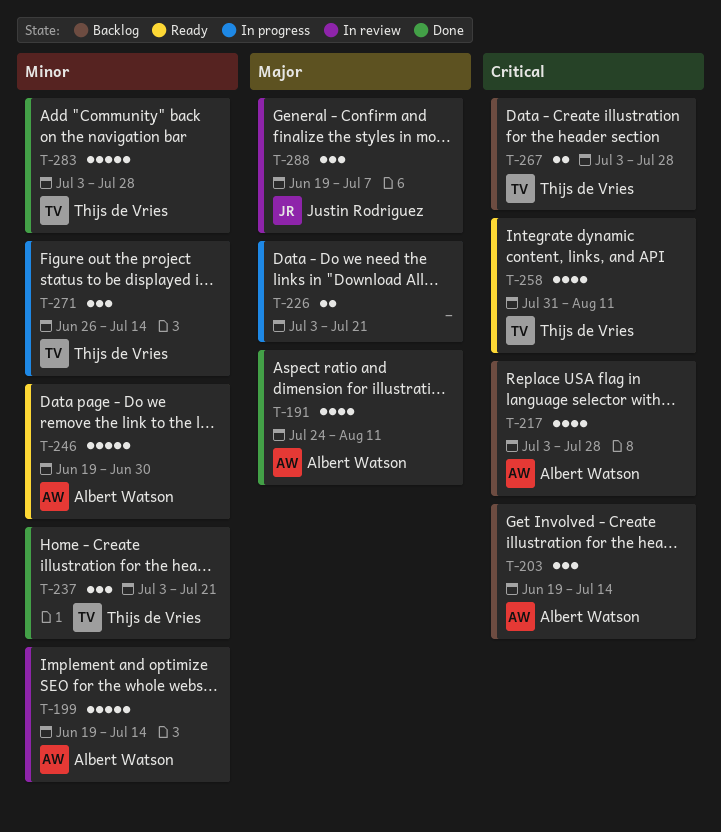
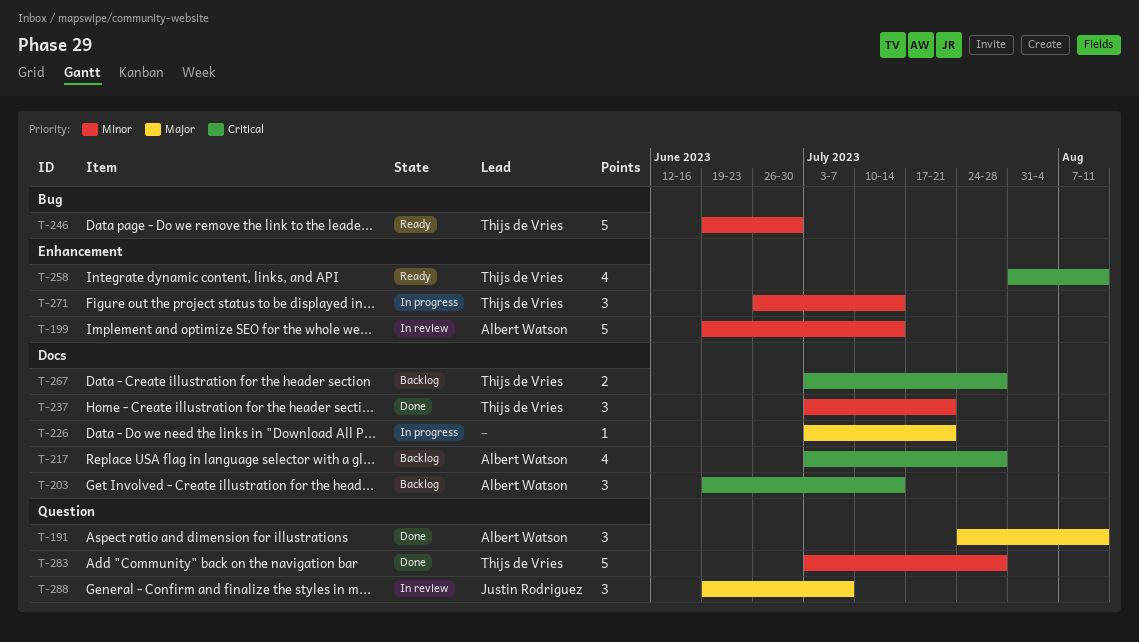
T-191, estimate: 4 -> 3
T-226, estimate: 2 -> 1
T-246, owner: Albert Watson -> Thijs de Vries

